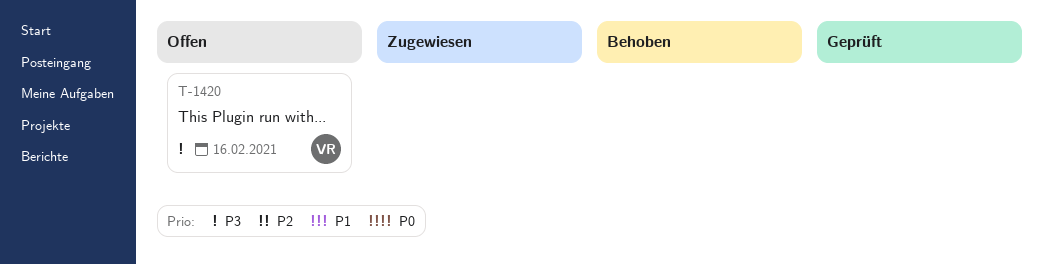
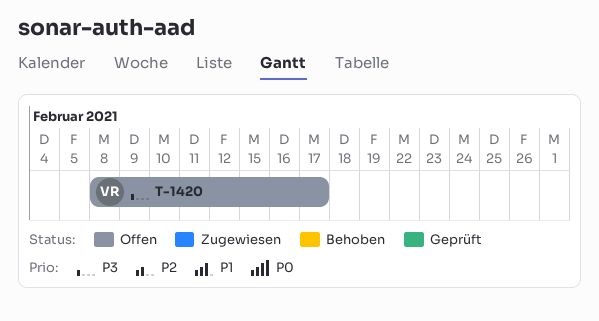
T-1420, due: Feb 16 -> Feb 17

